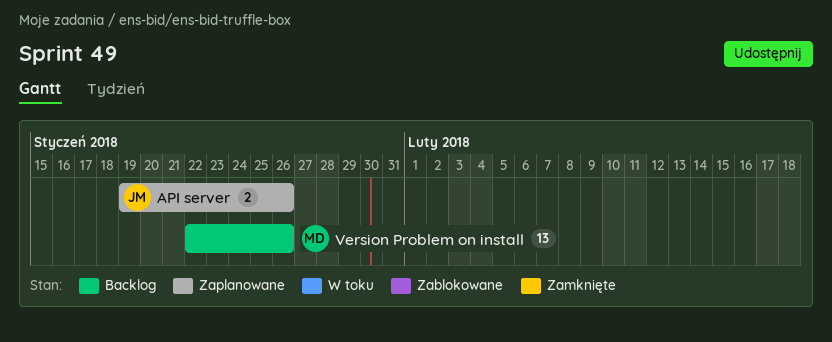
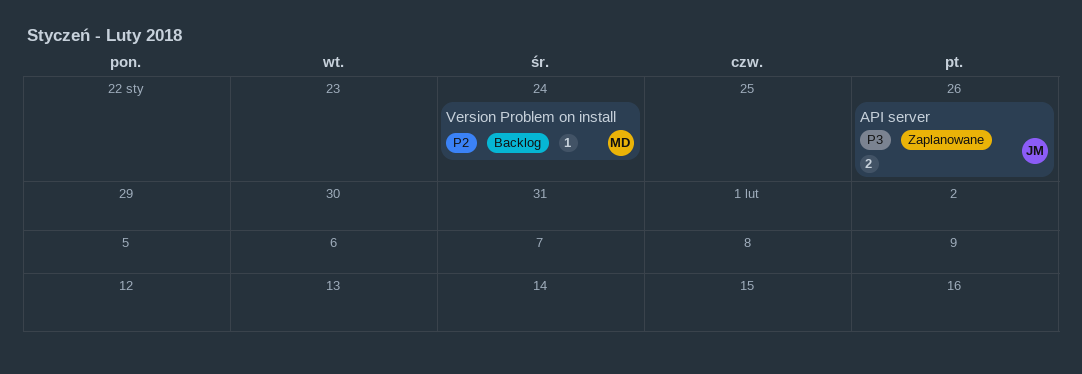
Version Problem on install, estimate: 13 -> 1
Version Problem on install, due: Jan 26 -> Jan 24

